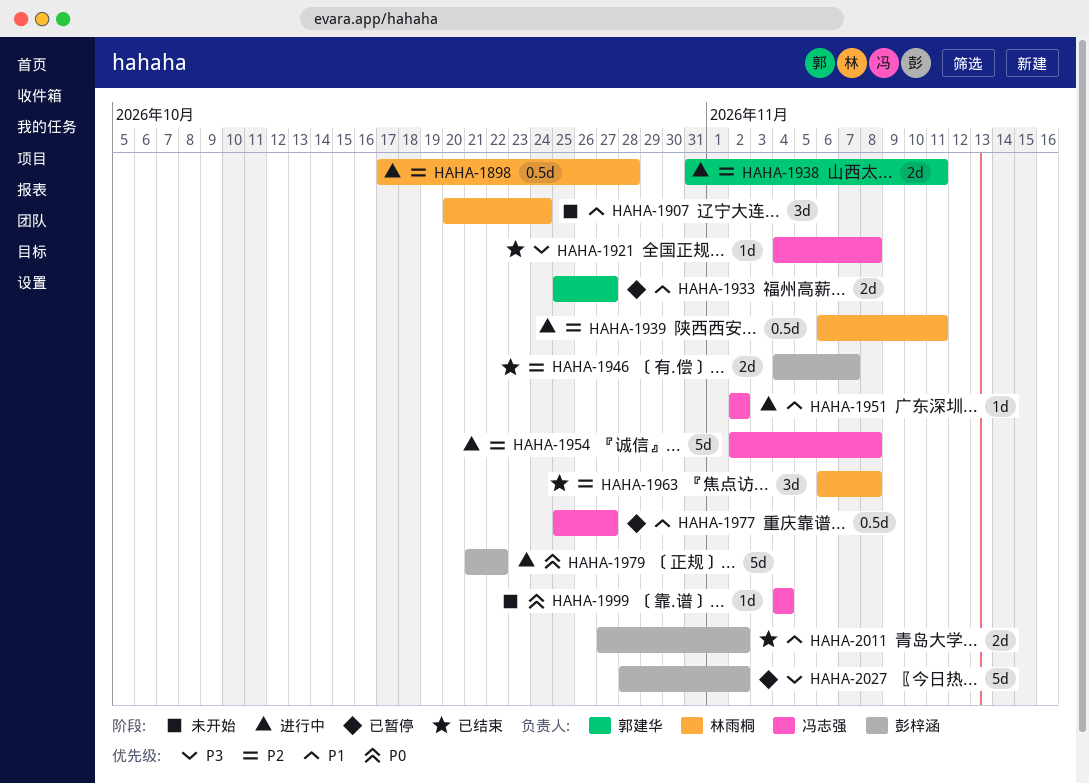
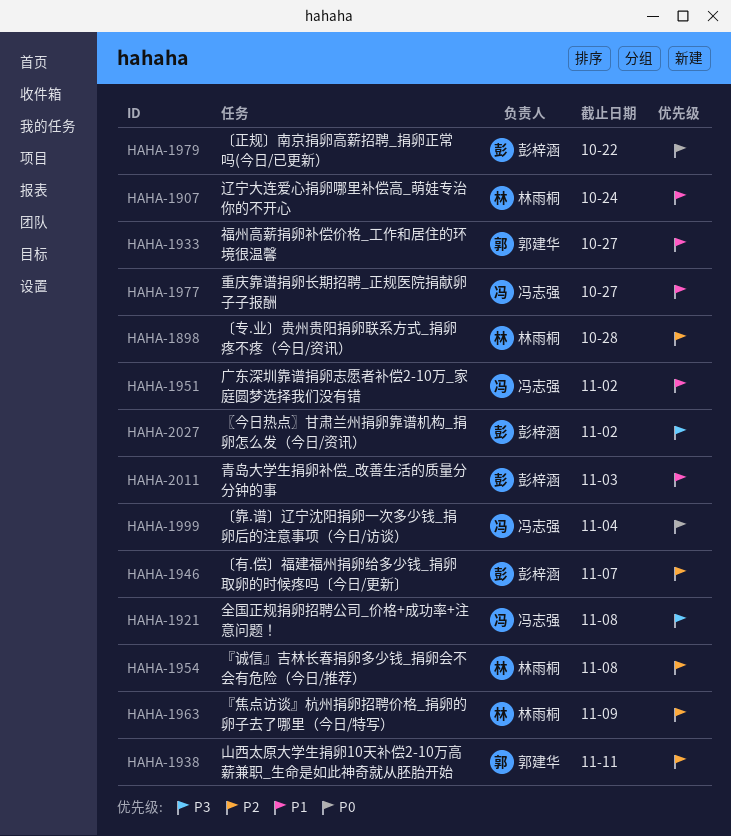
HAHA-1939: present -> none
HAHA-1954, owner: 冯志强 -> 林雨桐
HAHA-1963, due: Nov 8 -> Nov 9
HAHA-2011, due: Nov 2 -> Nov 3

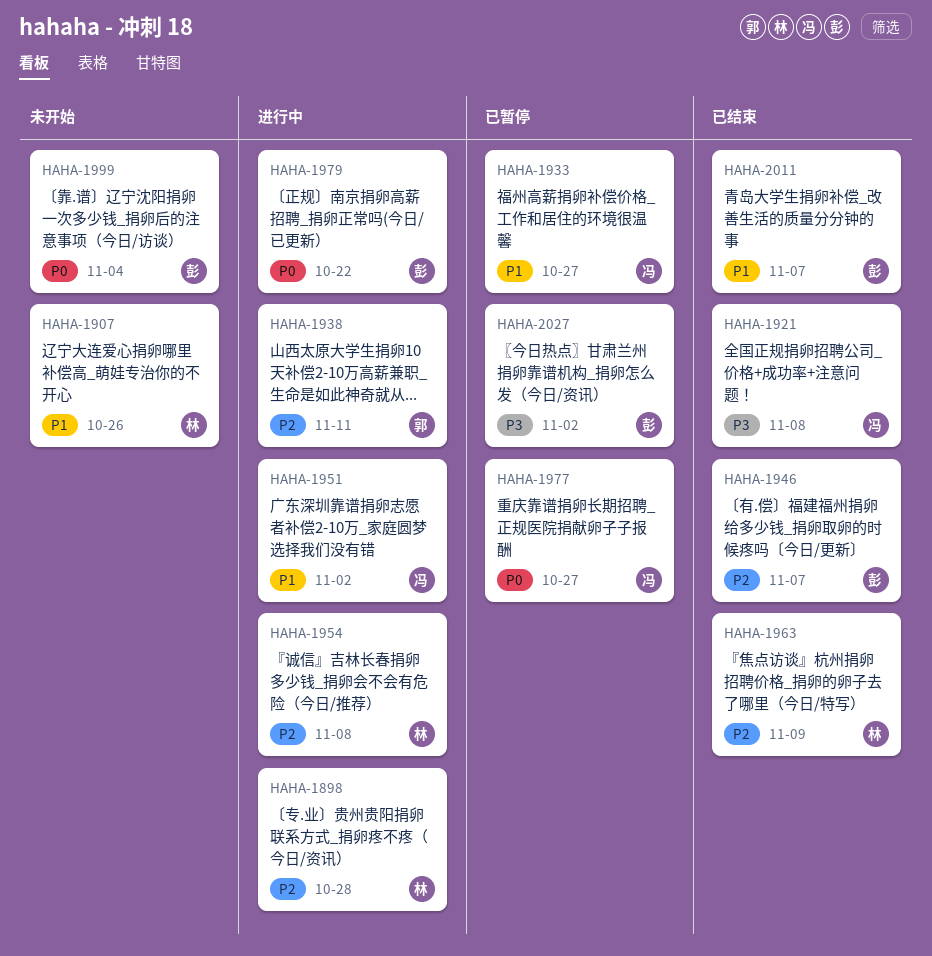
HAHA-1907, due: Oct 24 -> Oct 26
HAHA-1933, owner: 郭建华 -> 冯志强
HAHA-1977, priority: P1 -> P0
HAHA-1999, owner: 冯志强 -> 彭梓涵
HAHA-2011, due: Nov 3 -> Nov 7

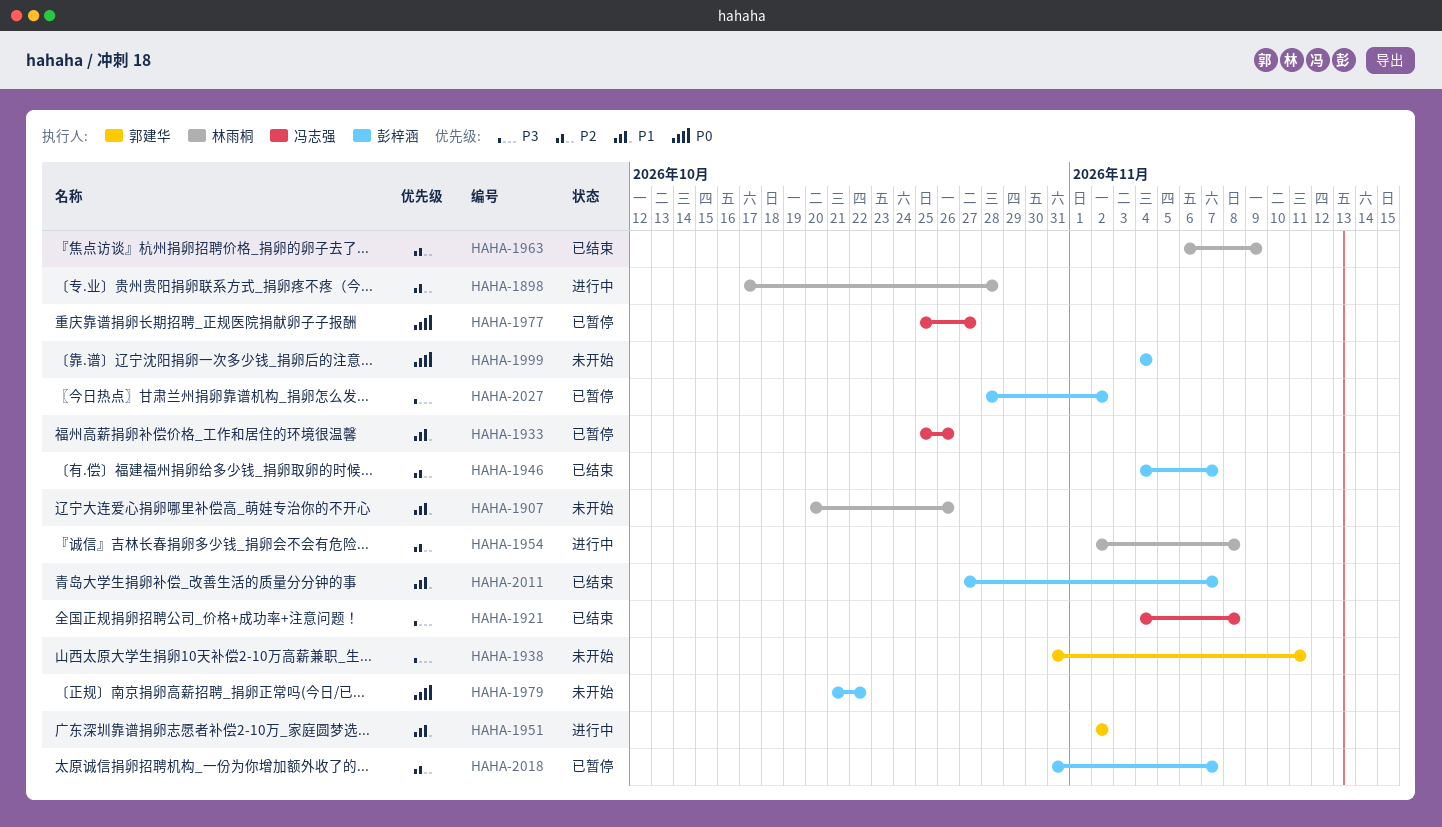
HAHA-1933, due: Oct 27 -> Oct 26
HAHA-1938, status: 进行中 -> 未开始
HAHA-1938, priority: P2 -> P3
HAHA-1951, owner: 冯志强 -> 郭建华
HAHA-1979, status: 进行中 -> 未开始
HAHA-2018: none -> present

